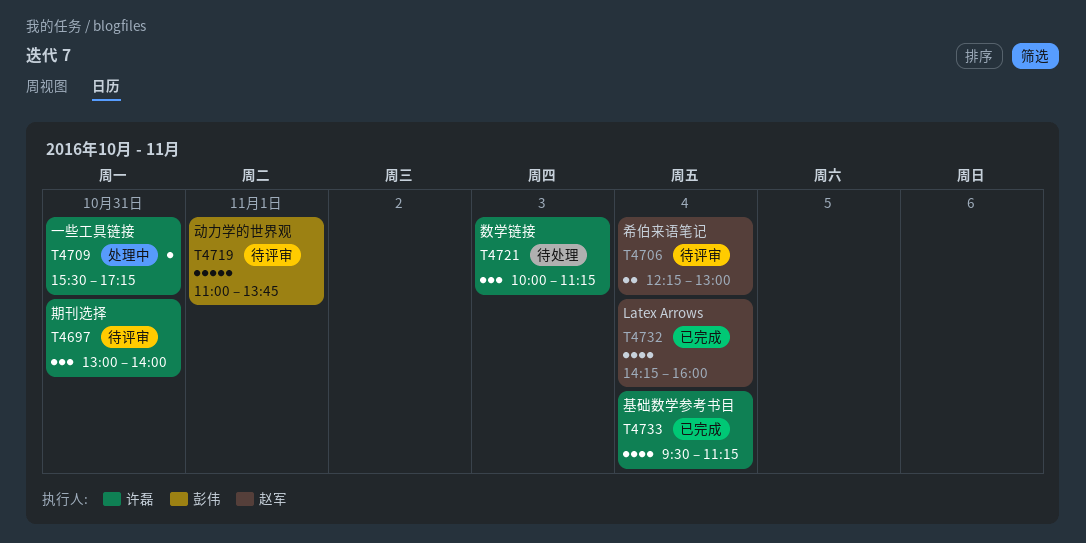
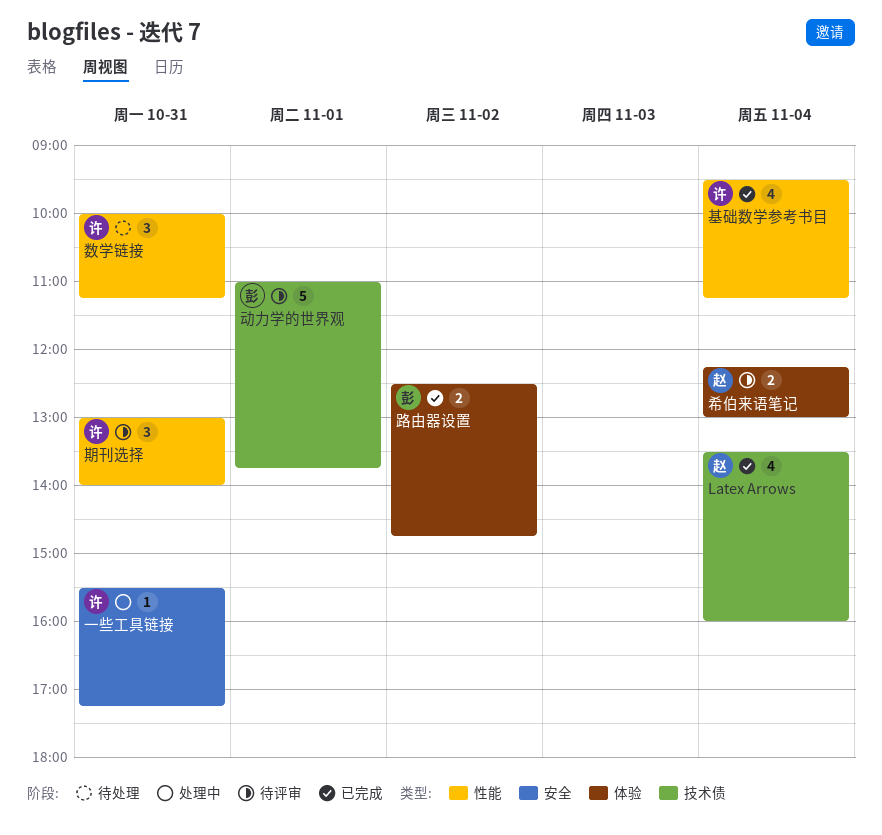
Latex Arrows, begins: 14:15 -> 13:30
数学链接, day: Nov 3 -> Oct 31
路由器设置: none -> present

